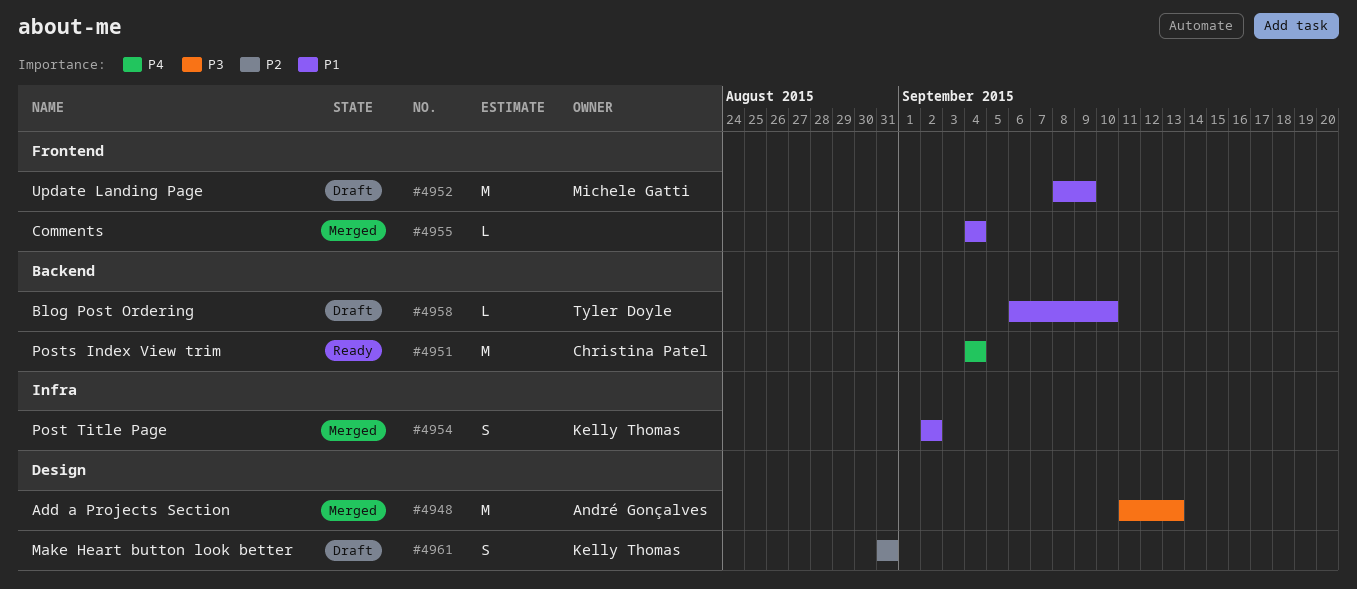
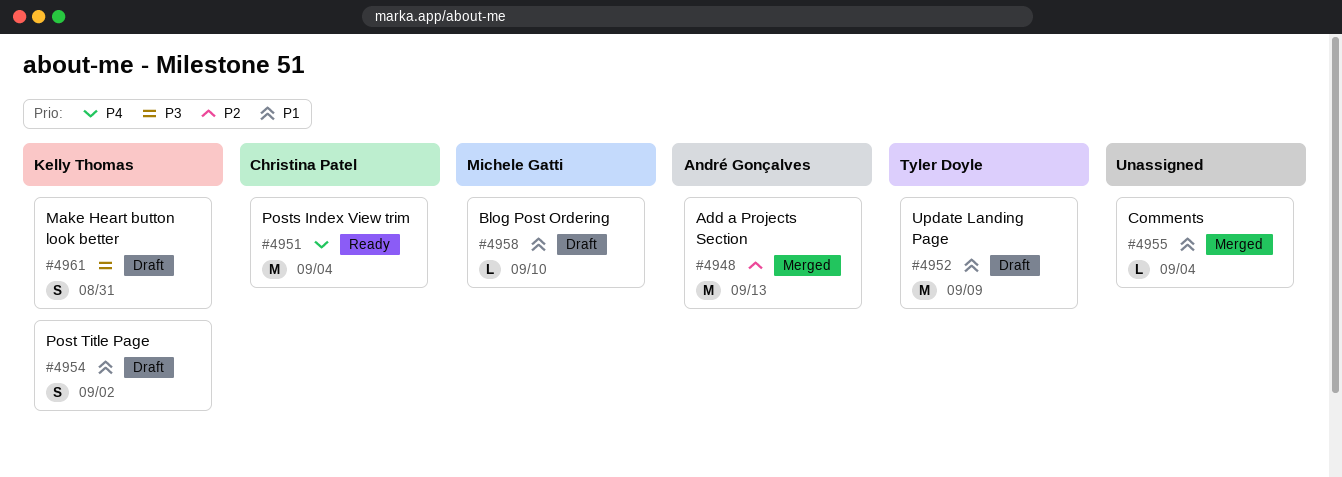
#4948, priority: P3 -> P2
#4952, owner: Michele Gatti -> Tyler Doyle
#4954, status: Merged -> Draft
#4958, owner: Tyler Doyle -> Michele Gatti
#4961, priority: P2 -> P3

